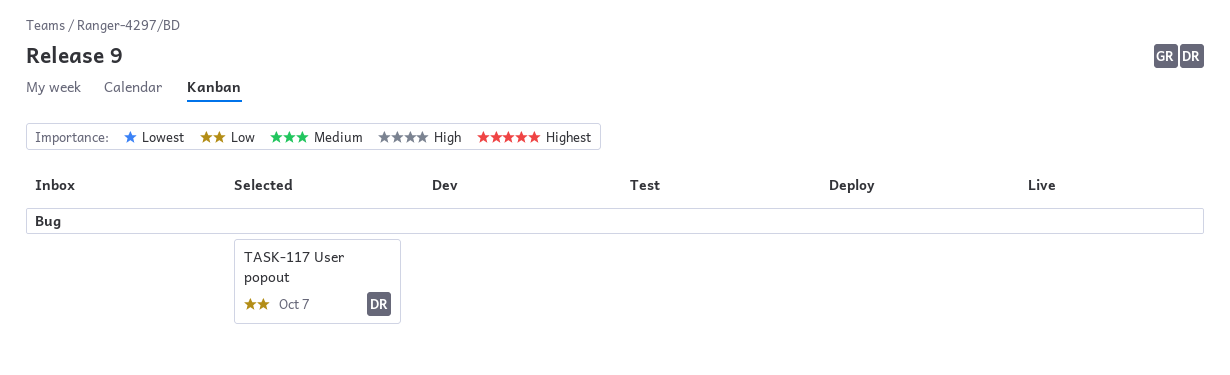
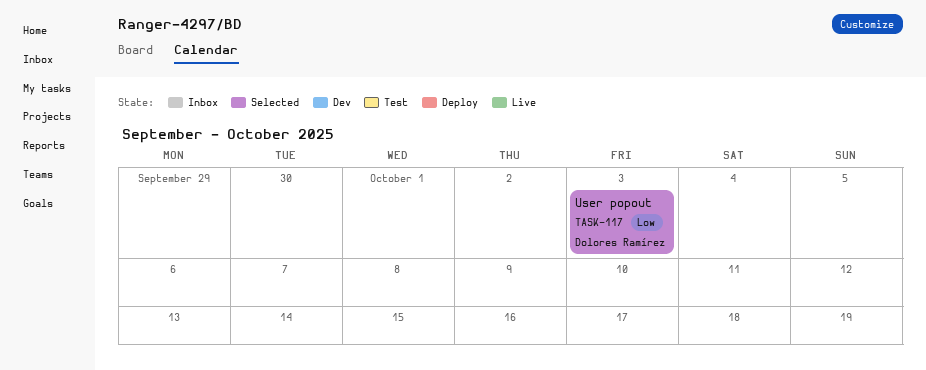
TASK-117, due: Oct 7 -> Oct 3

